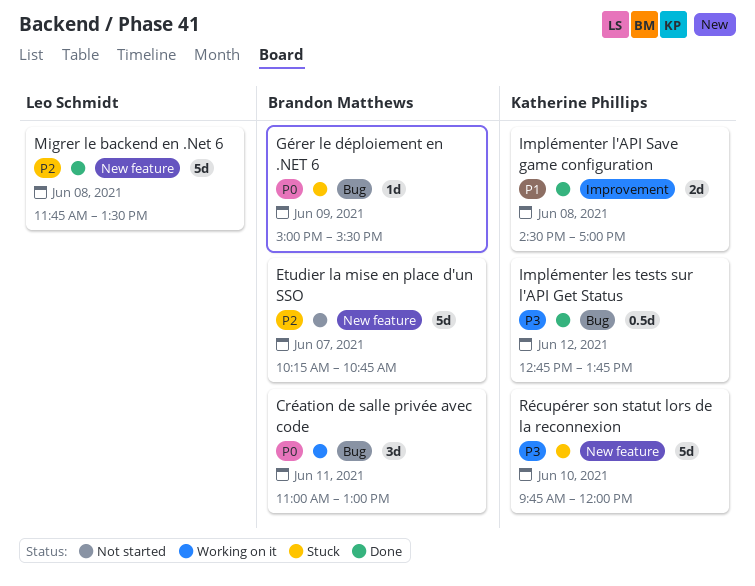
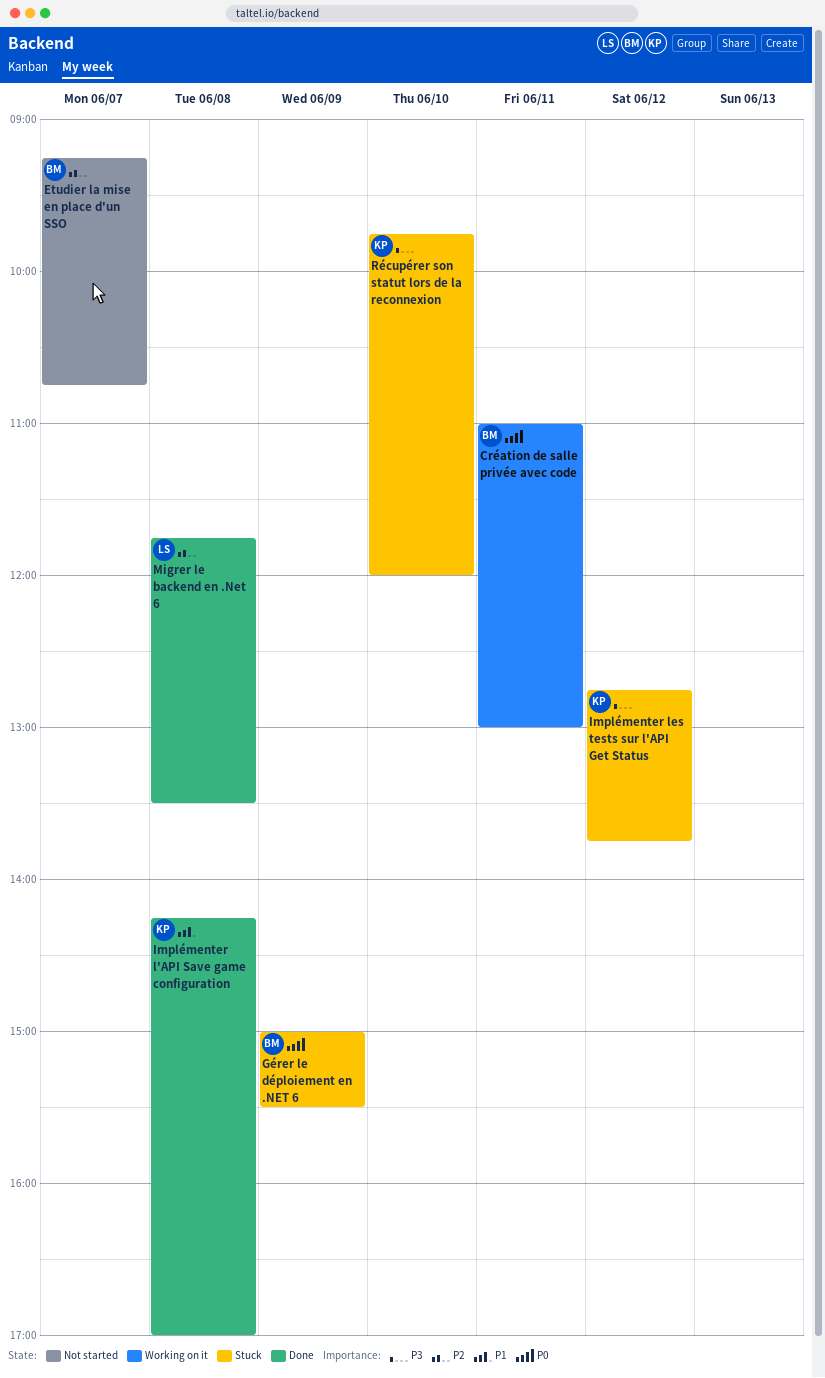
Etudier la mise en place d'un SSO, begins: 10:15 -> 09:15
Implémenter l'API Save game configuration, begins: 14:30 -> 14:15
Implémenter les tests sur l'API Get Status, status: Done -> Stuck

